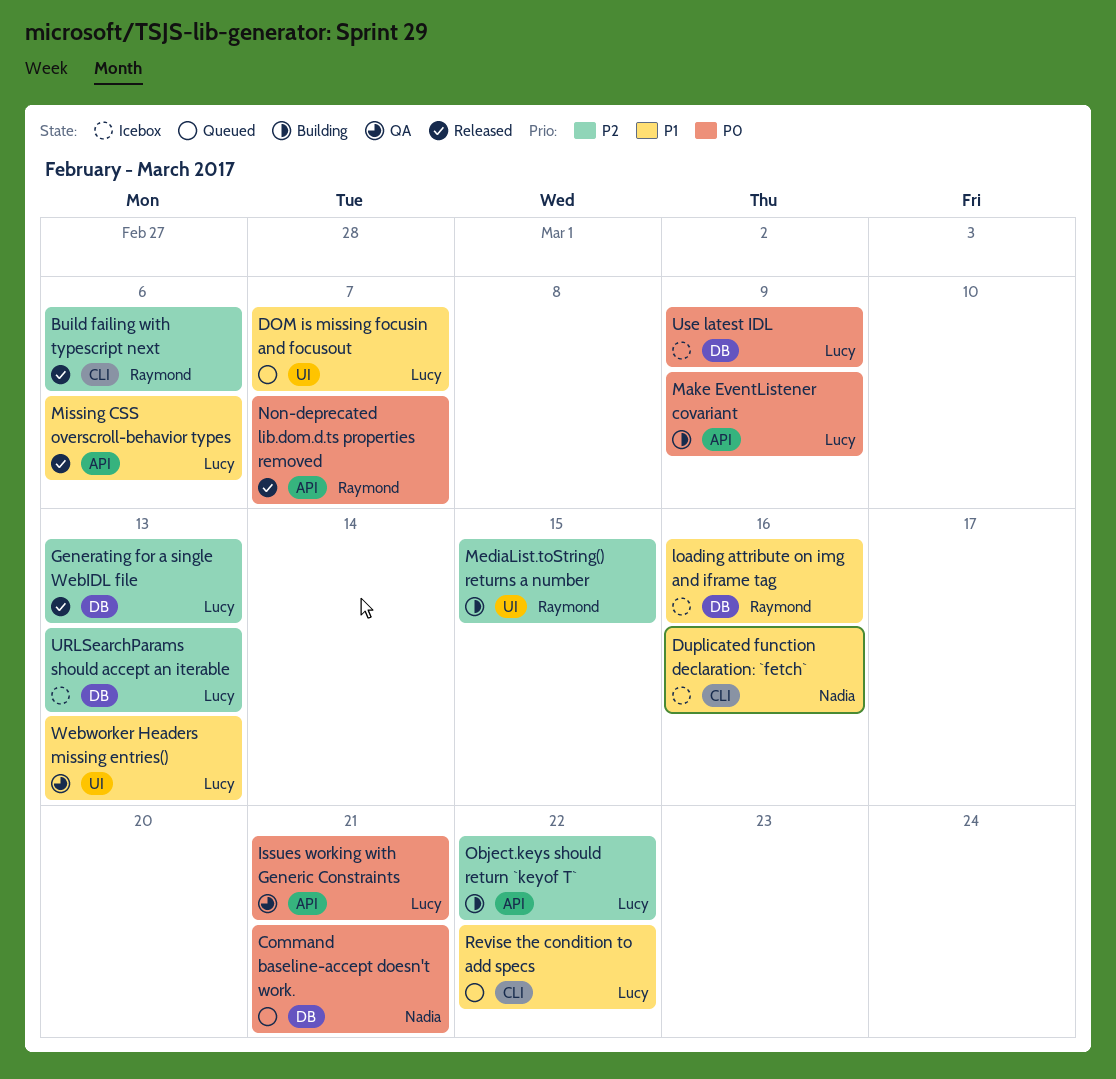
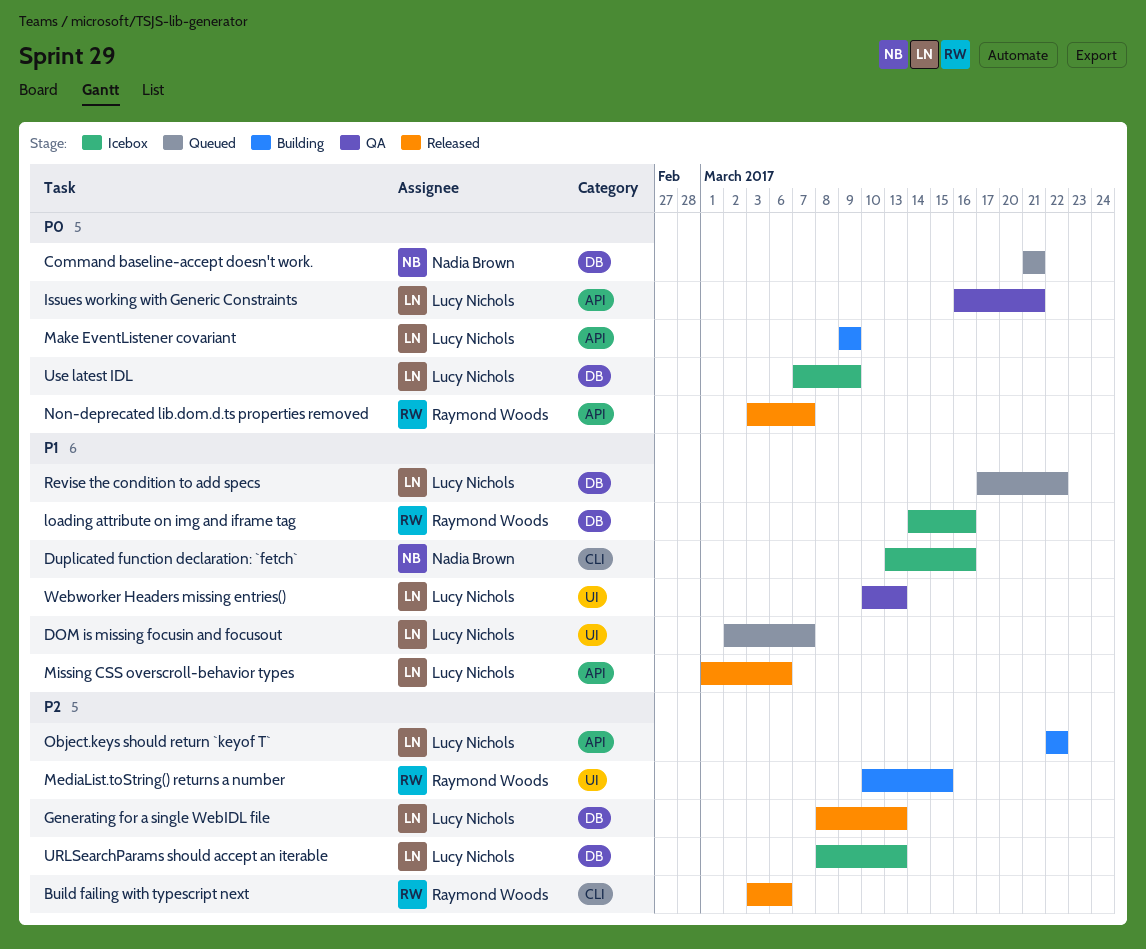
Revise the condition to add specs, label: CLI -> DB

